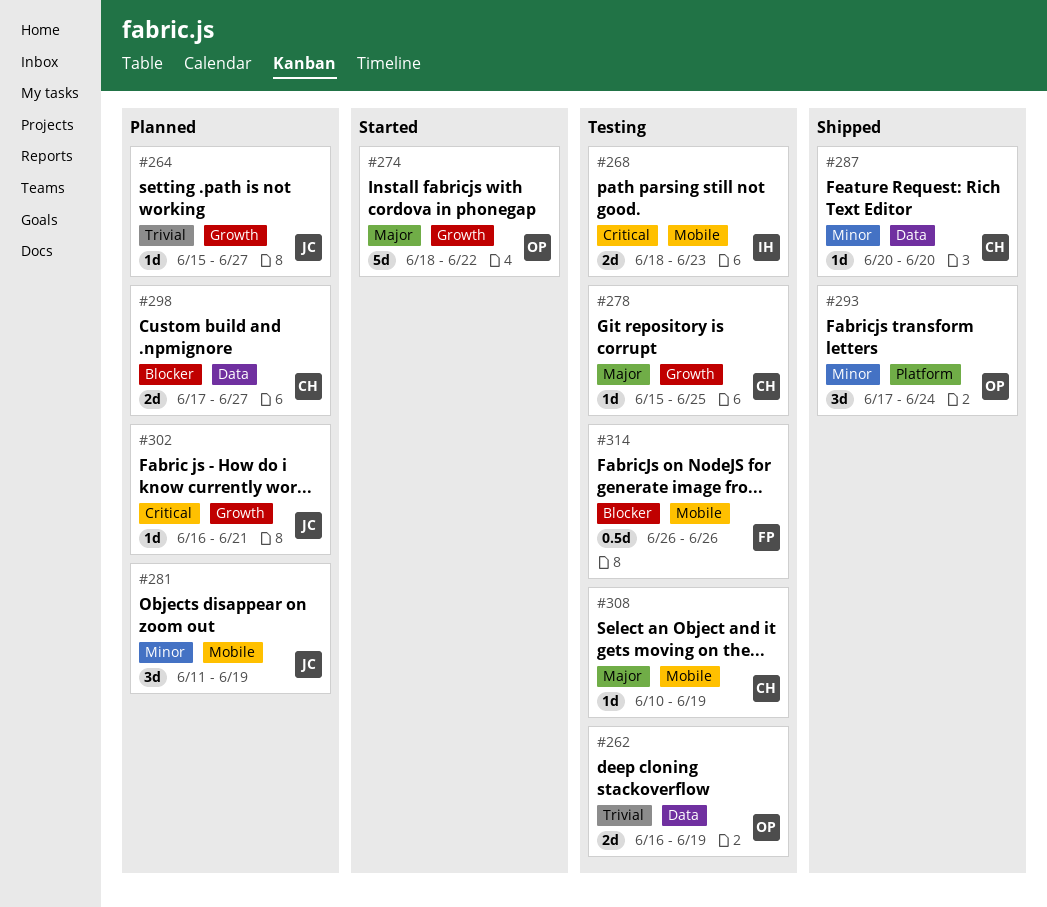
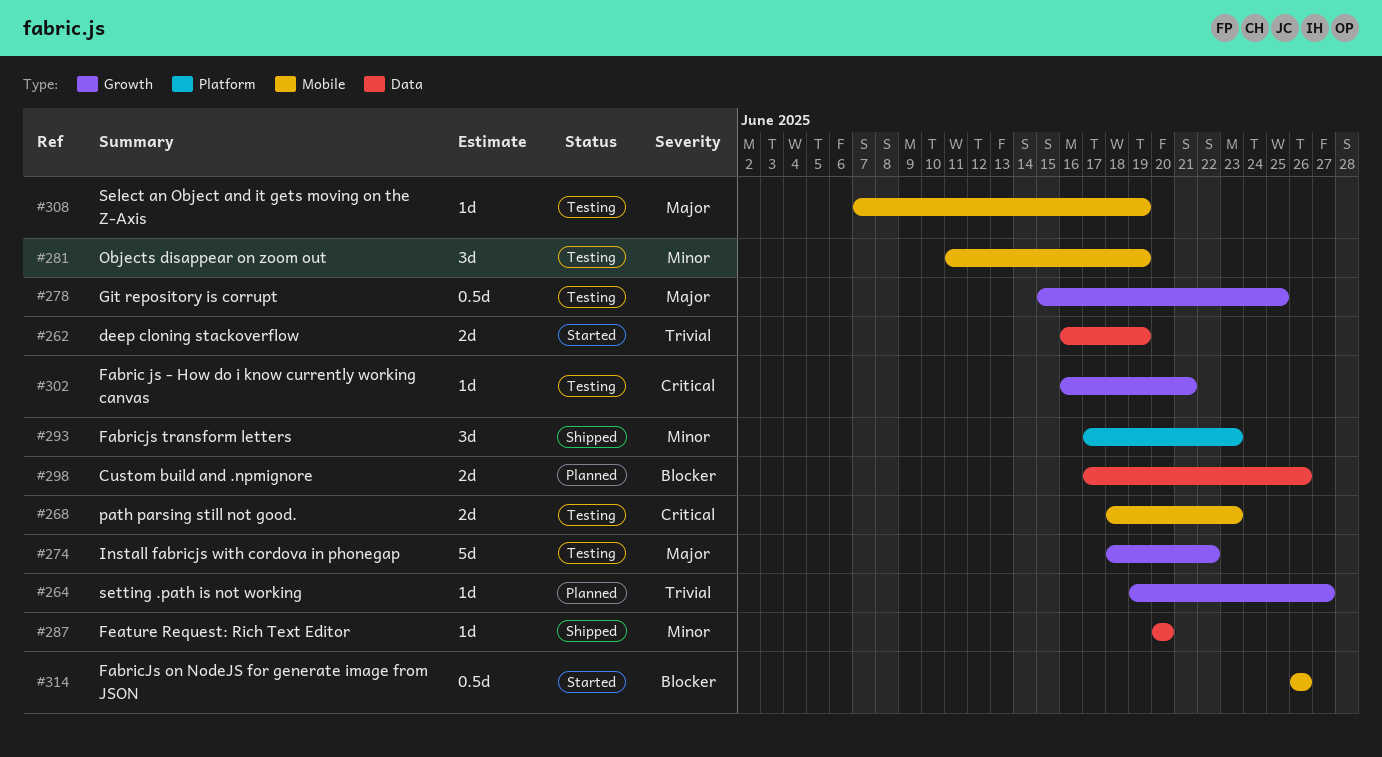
#262, status: Testing -> Started
#264, start: Jun 15 -> Jun 19
#274, status: Started -> Testing
#278, estimate: 1d -> 0.5d
#281, status: Planned -> Testing
#293, due: Jun 24 -> Jun 23
#298, due: Jun 27 -> Jun 26
#302, status: Planned -> Testing
#308, start: Jun 10 -> Jun 7
#314, status: Testing -> Started

